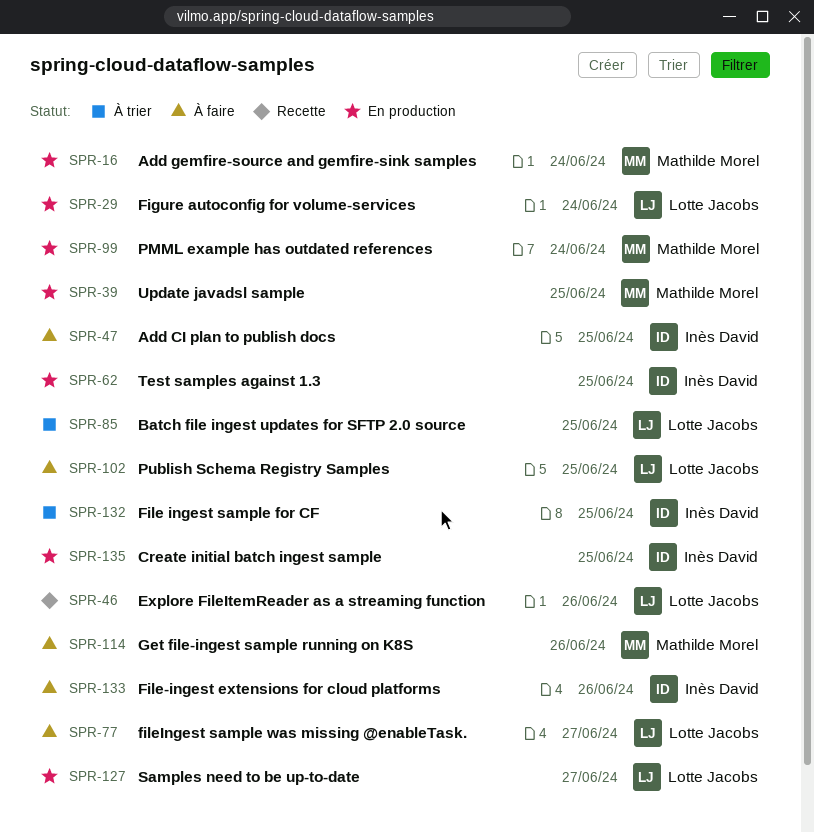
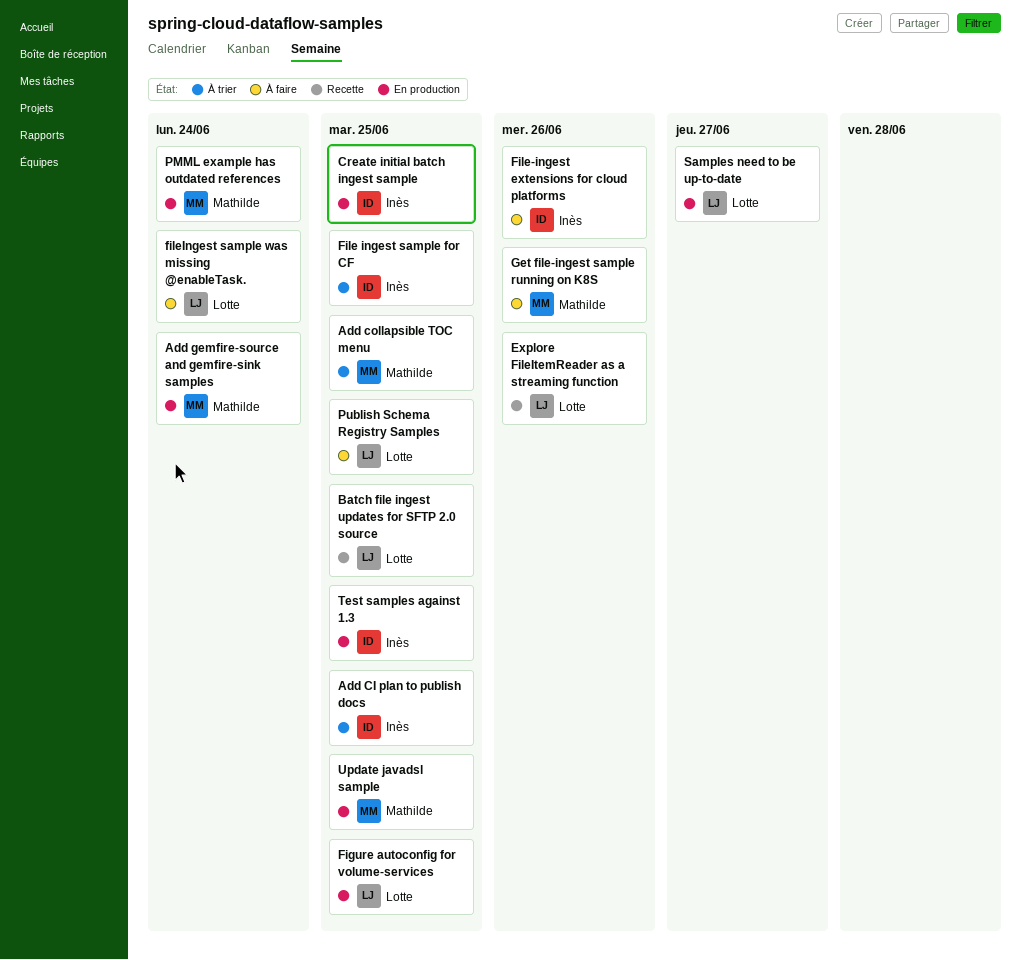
Add CI plan to publish docs, status: À faire -> À trier
Add collapsible TOC menu: none -> present
Batch file ingest updates for SFTP 2.0 source, status: À trier -> Recette
Figure autoconfig for volume-services, due: Jun 24 -> Jun 25
fileIngest sample was missing @enableTask., due: Jun 27 -> Jun 24

